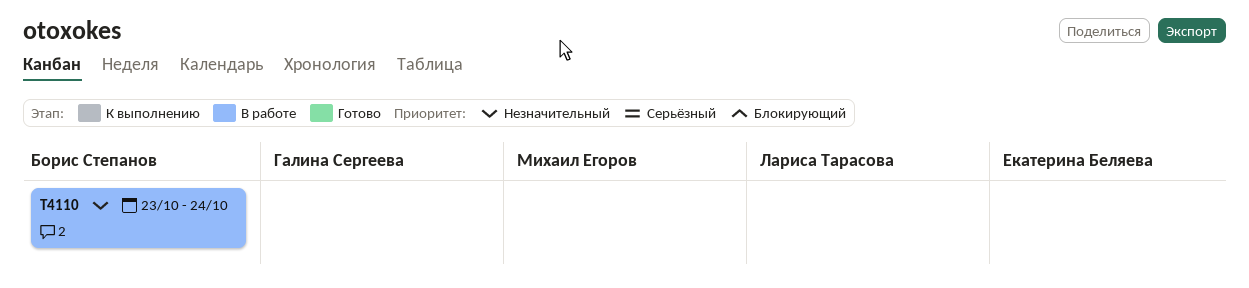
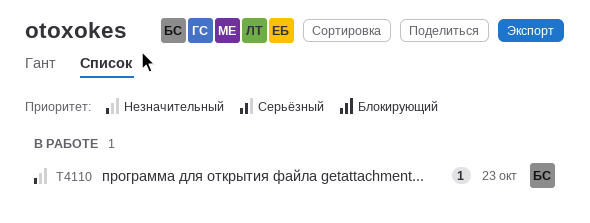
T4110, due: Oct 24 -> Oct 23

